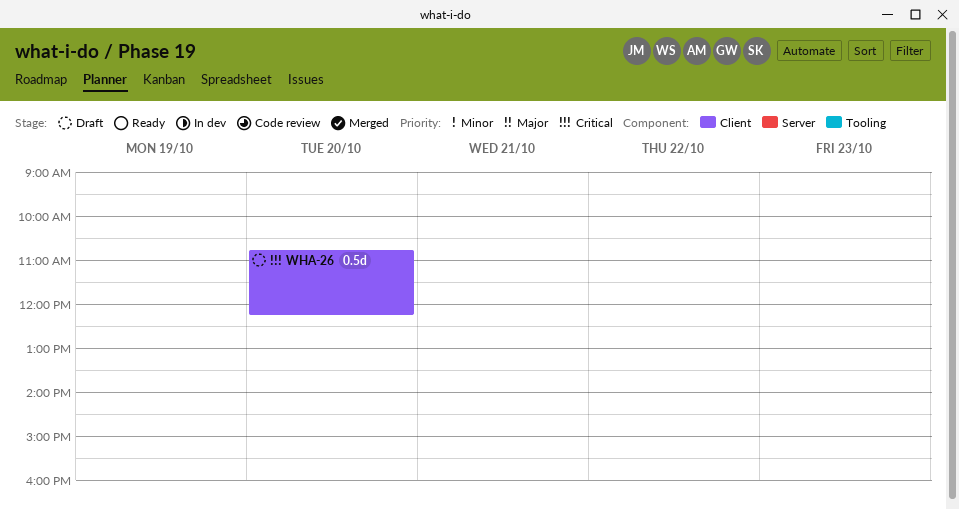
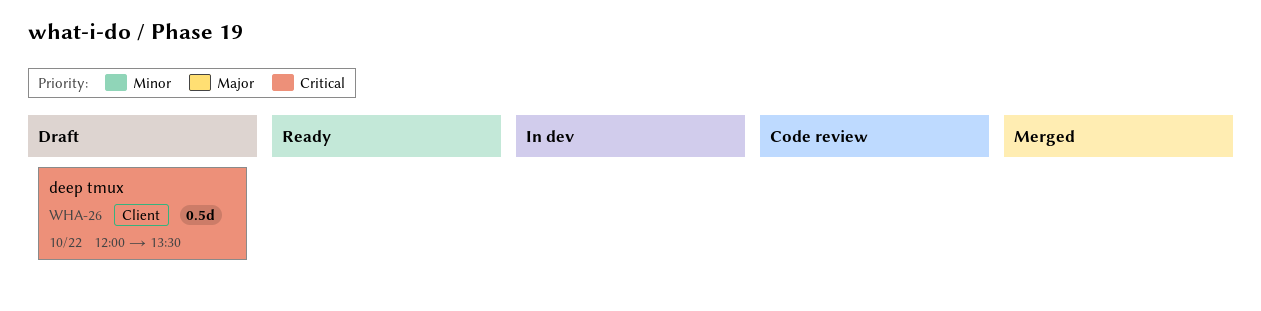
WHA-26, day: Oct 20 -> Oct 22
WHA-26, begins: 10:45 -> 12:00
WHA-26, ends: 12:15 -> 13:30

